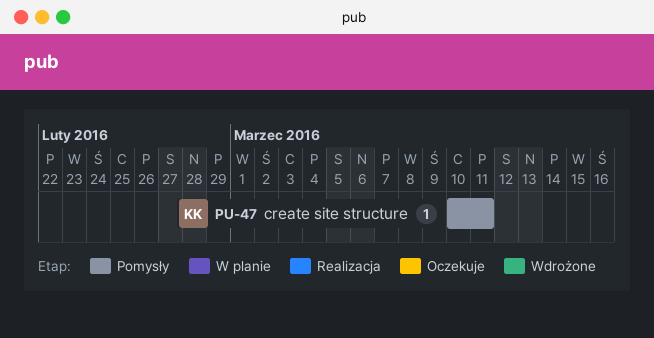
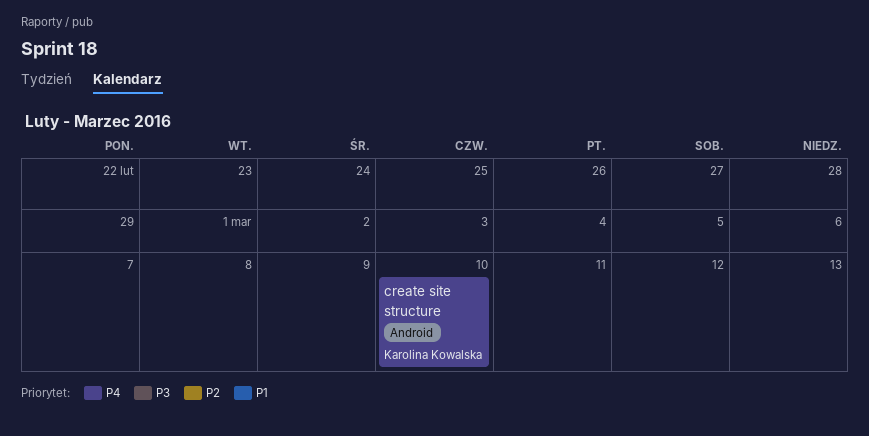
create site structure, due: Mar 11 -> Mar 10

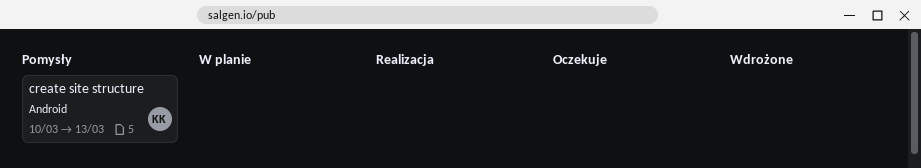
create site structure, due: Mar 10 -> Mar 13

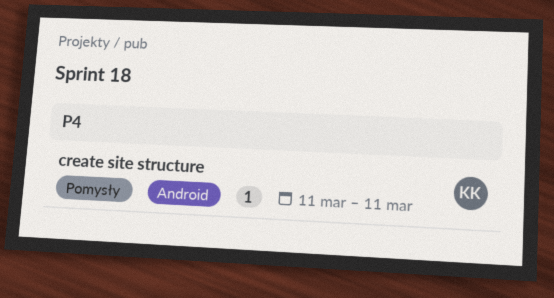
create site structure, start: Mar 10 -> Mar 11
create site structure, due: Mar 13 -> Mar 11

